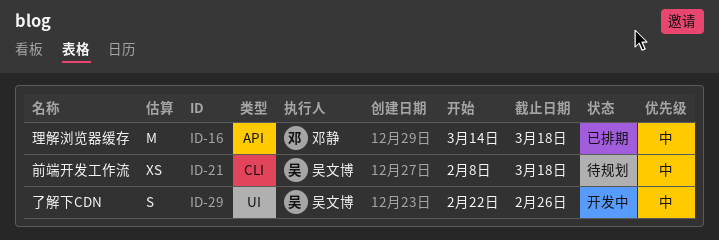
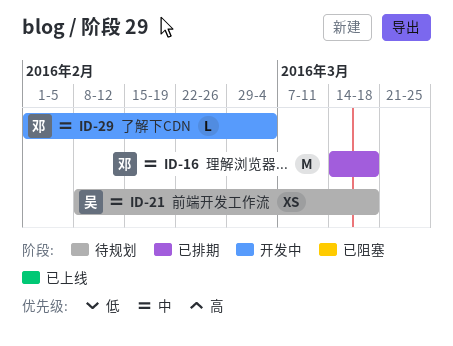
ID-29, owner: 吴文博 -> 邓静
ID-29, estimate: S -> L
ID-29, start: Feb 22 -> Feb 1
ID-29, due: Feb 26 -> Mar 4

